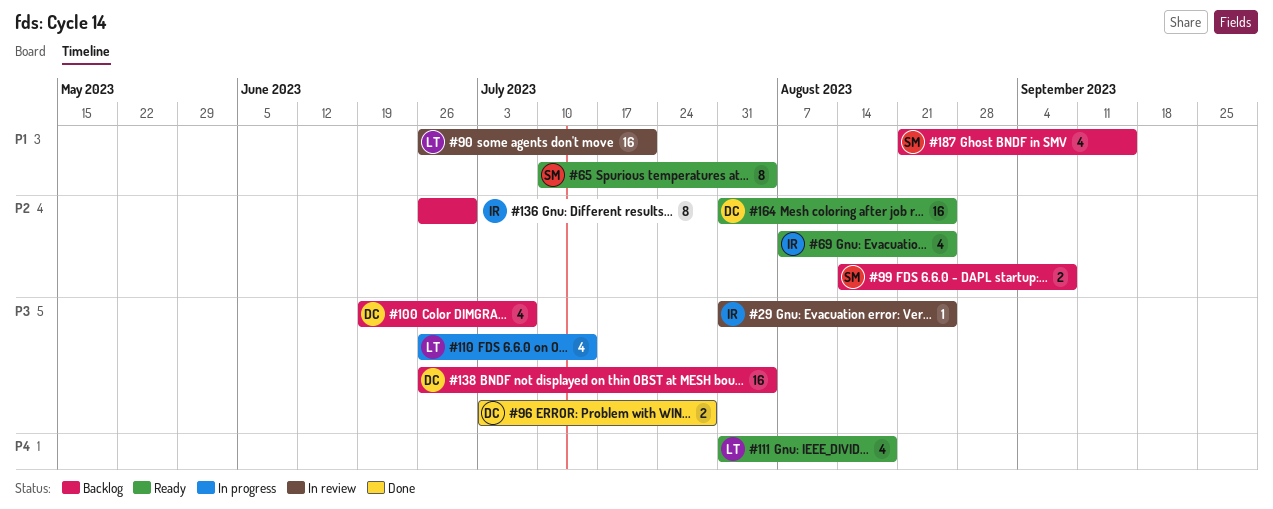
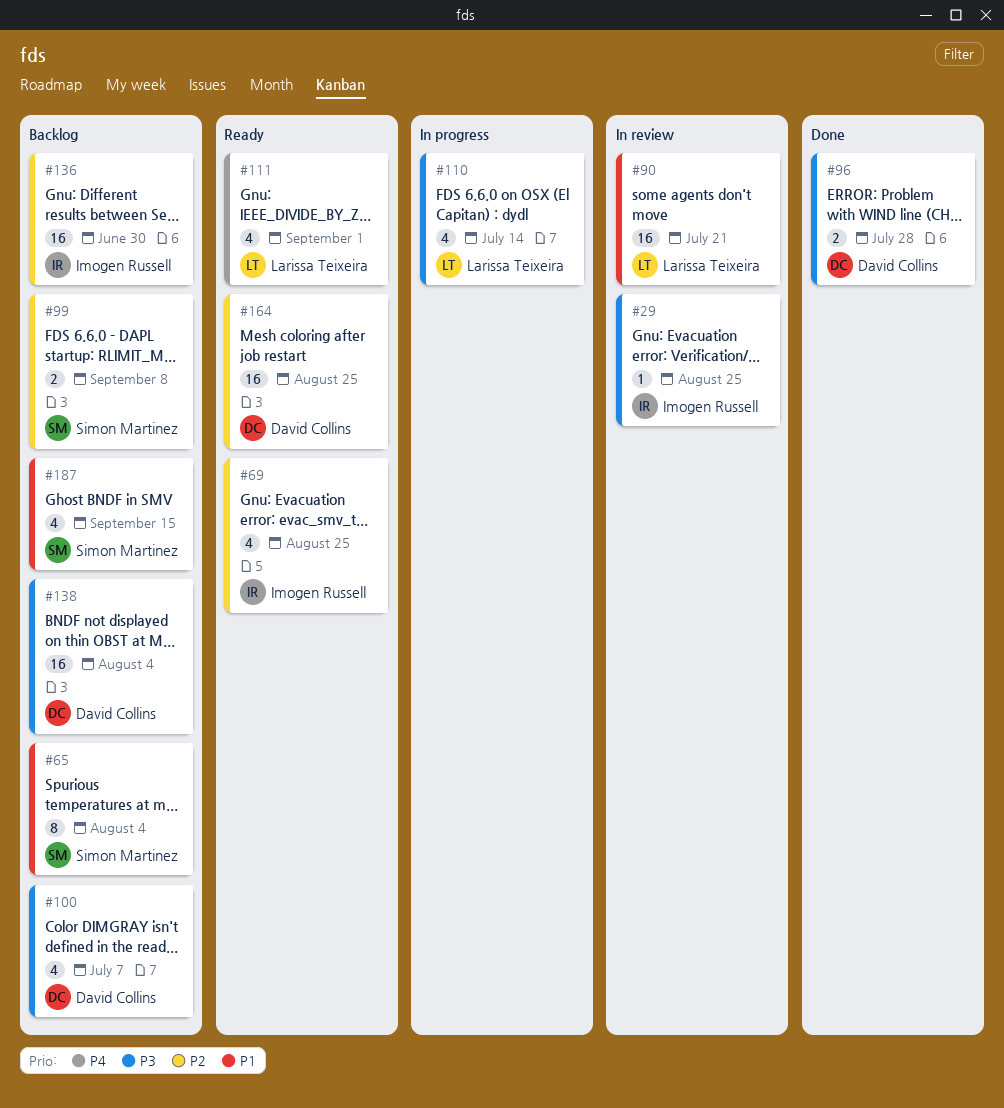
#65, status: Ready -> Backlog
#111, due: Aug 18 -> Sep 1
#136, estimate: 8 -> 16

